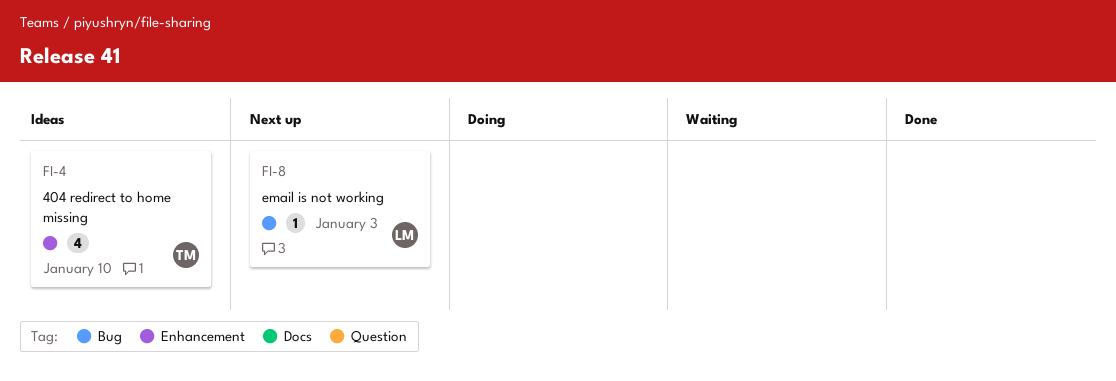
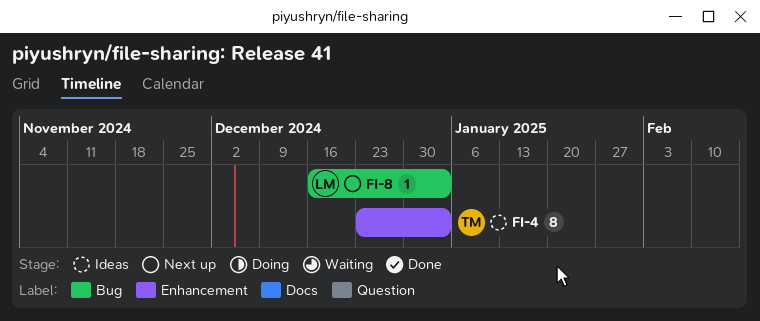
FI-4, estimate: 4 -> 8
FI-4, due: Jan 10 -> Jan 3

